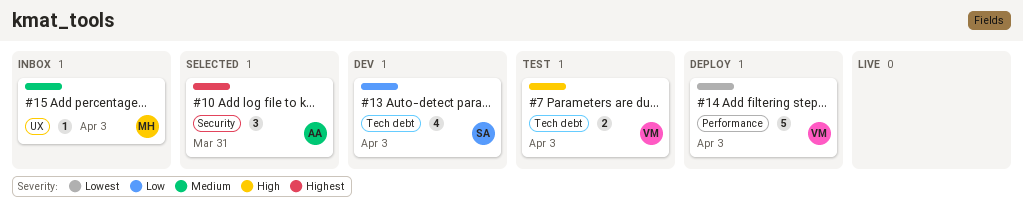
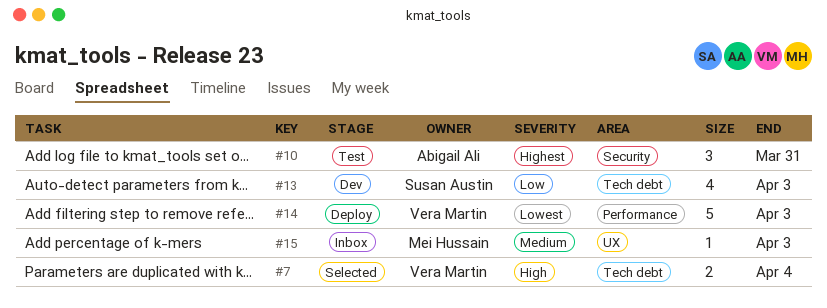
#7, status: Test -> Selected
#7, due: Apr 3 -> Apr 4
#10, status: Selected -> Test

